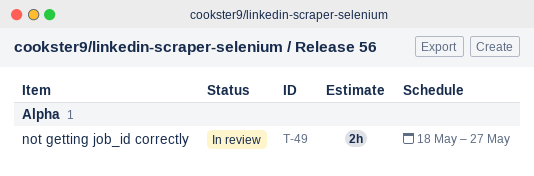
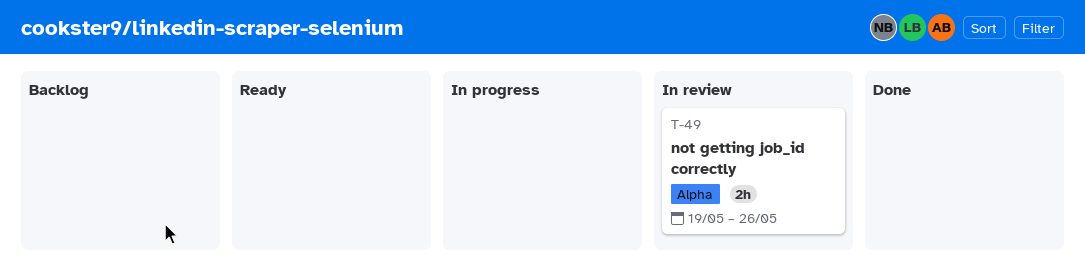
T-49, start: May 18 -> May 19
T-49, due: May 27 -> May 26

